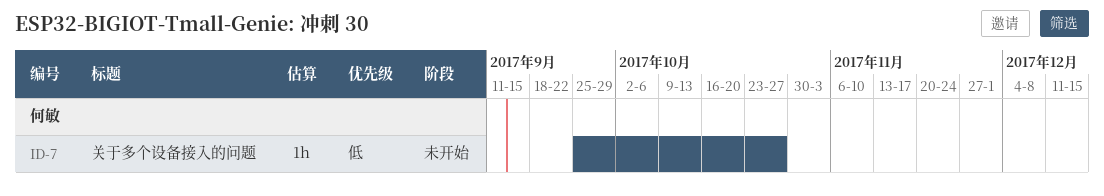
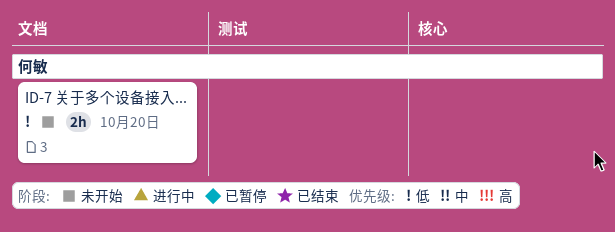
ID-7, estimate: 1h -> 2h
ID-7, due: Oct 27 -> Oct 20

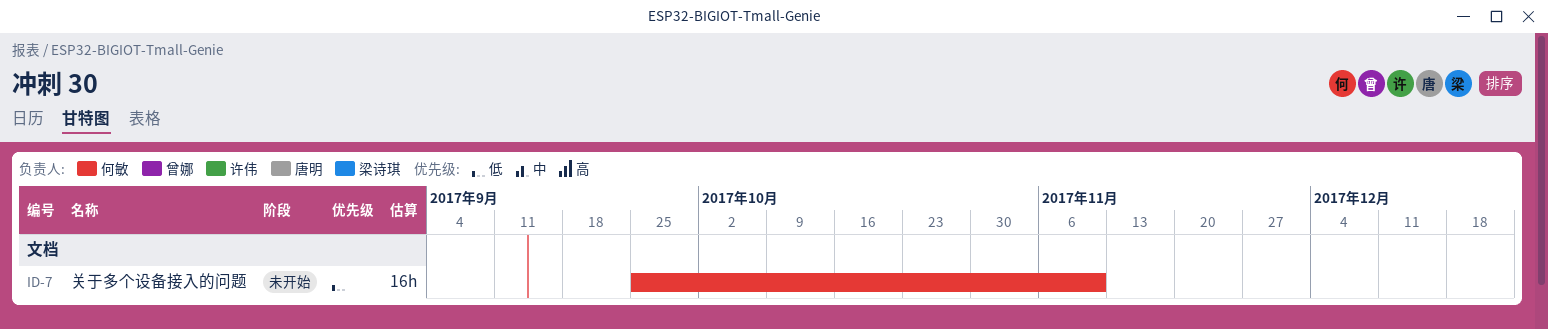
ID-7, estimate: 2h -> 16h
ID-7, due: Oct 20 -> Nov 10

